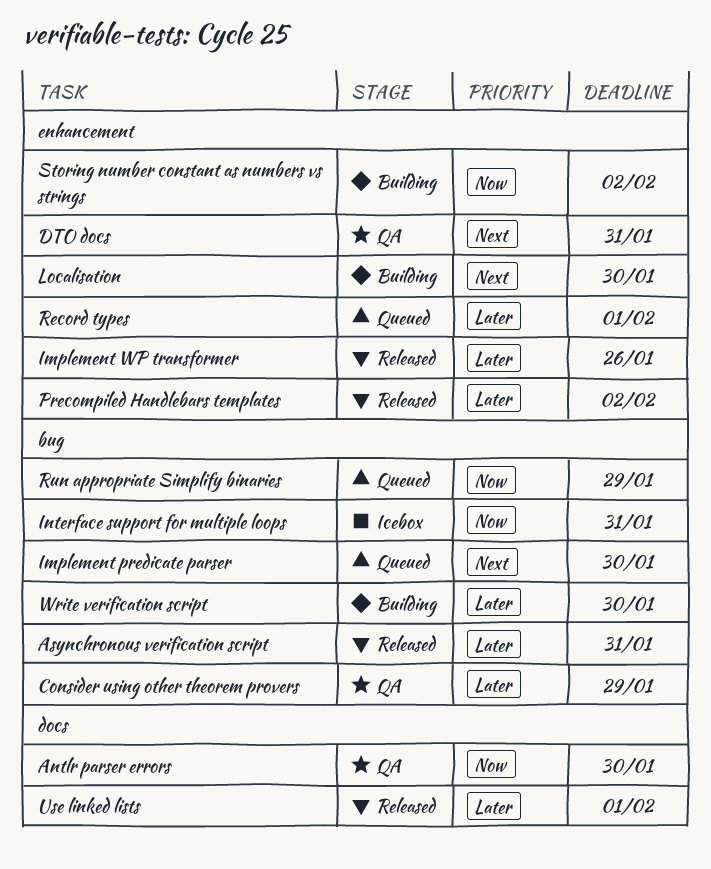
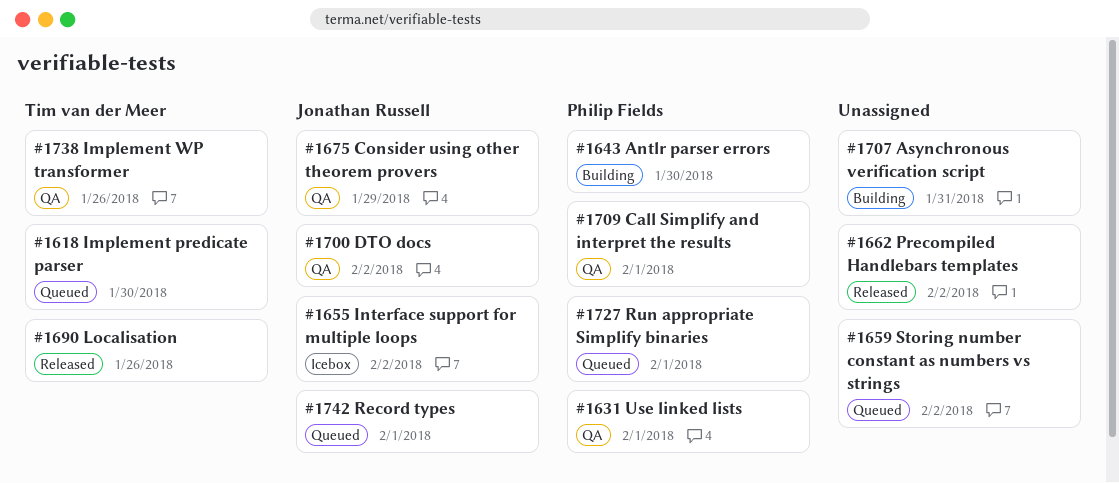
Antlr parser errors, status: QA -> Building
Asynchronous verification script, status: Released -> Building
Call Simplify and interpret the results: none -> present
DTO docs, due: Jan 31 -> Feb 2
Implement WP transformer, status: Released -> QA
Interface support for multiple loops, due: Jan 31 -> Feb 2
Localisation, status: Building -> Released
Localisation, due: Jan 30 -> Jan 26
Run appropriate Simplify binaries, due: Jan 29 -> Feb 1
Storing number constant as numbers vs strings, status: Building -> Queued
Use linked lists, status: Released -> QA
Write verification script: present -> none

